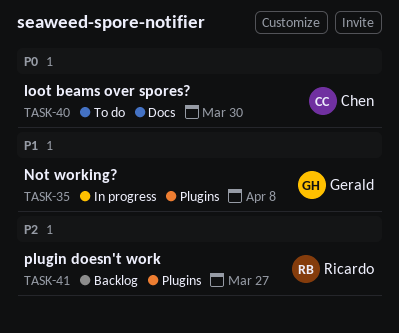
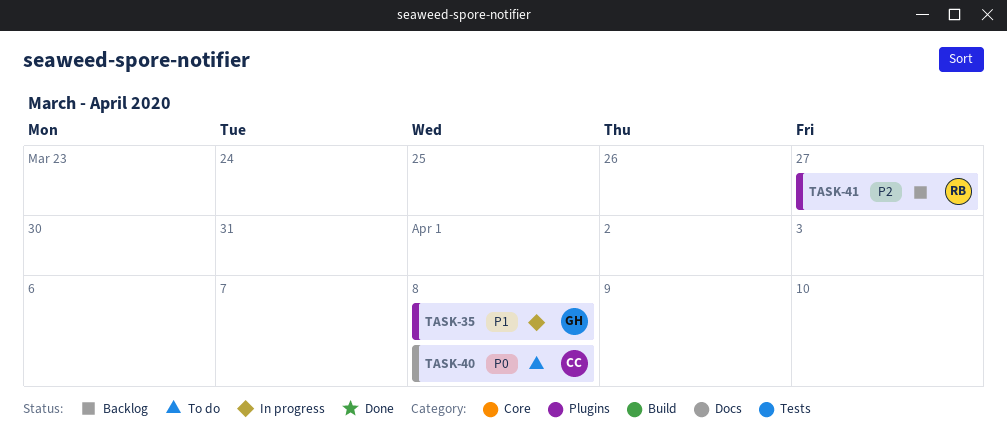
TASK-40, due: Mar 30 -> Apr 8

